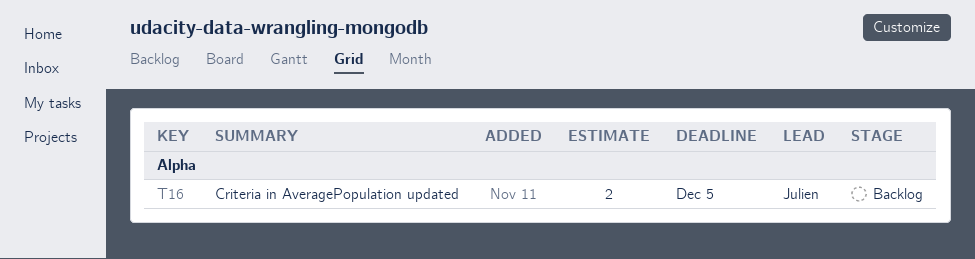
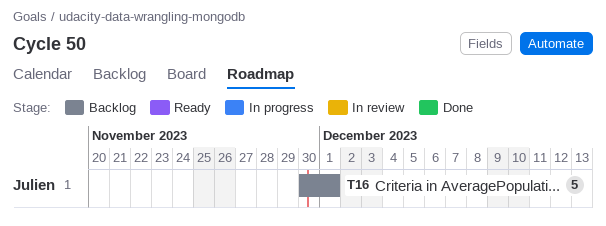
T16, estimate: 2 -> 5
T16, due: Dec 5 -> Dec 1

